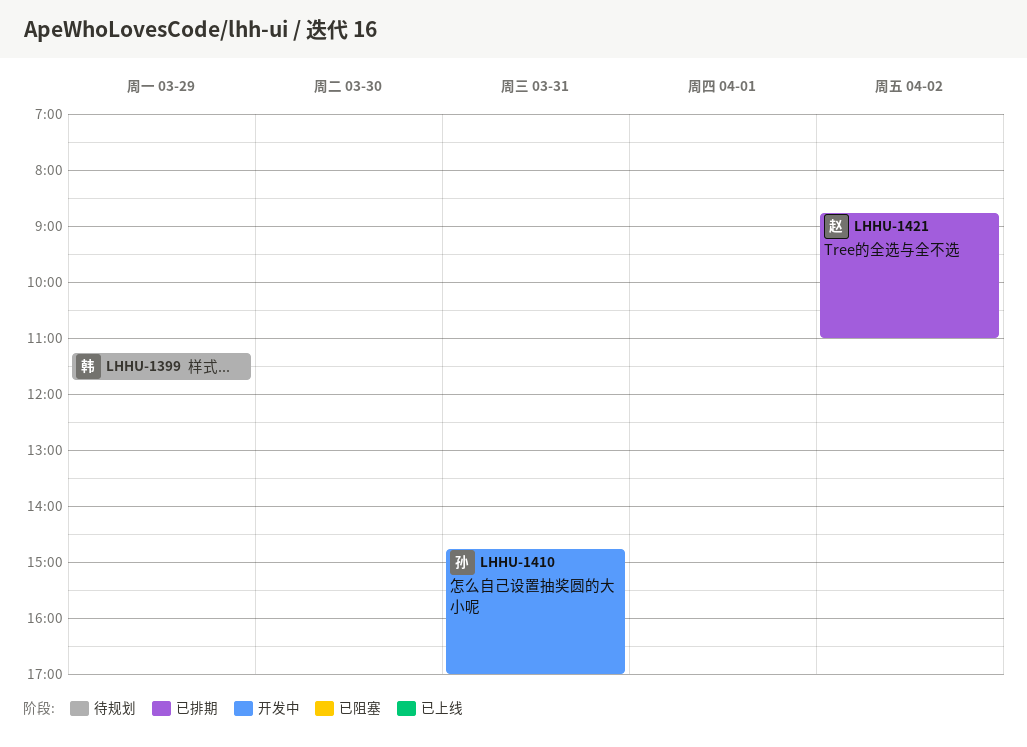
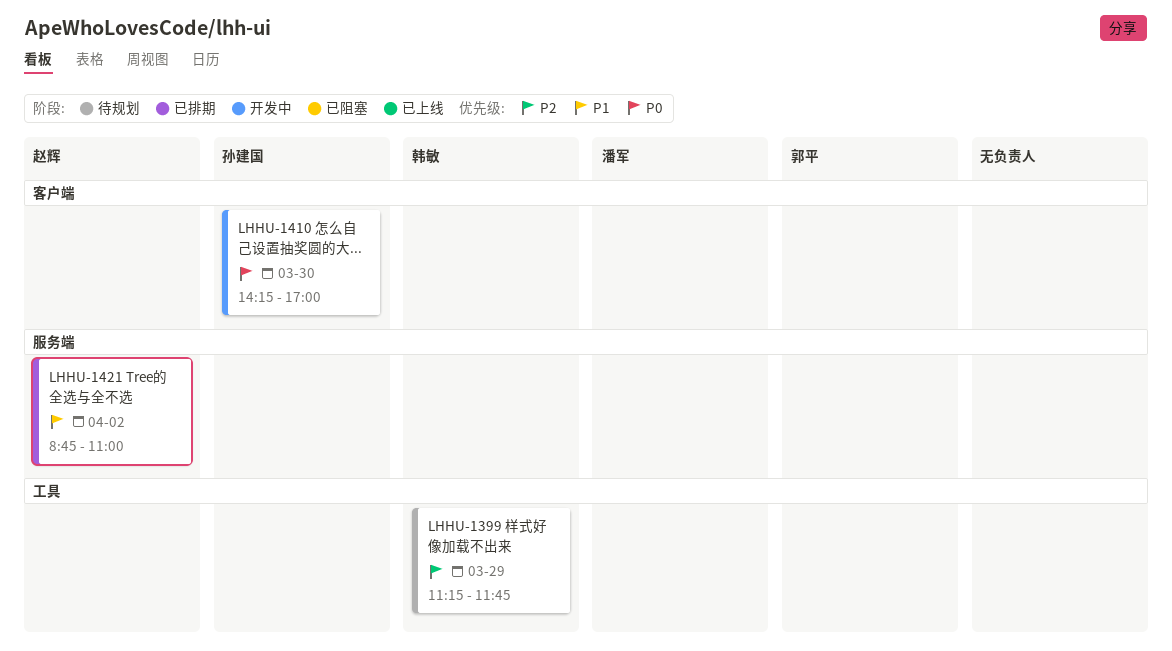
LHHU-1410, day: Mar 31 -> Mar 30
LHHU-1410, begins: 14:45 -> 14:15

